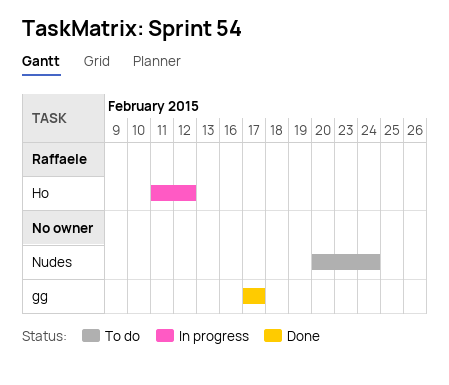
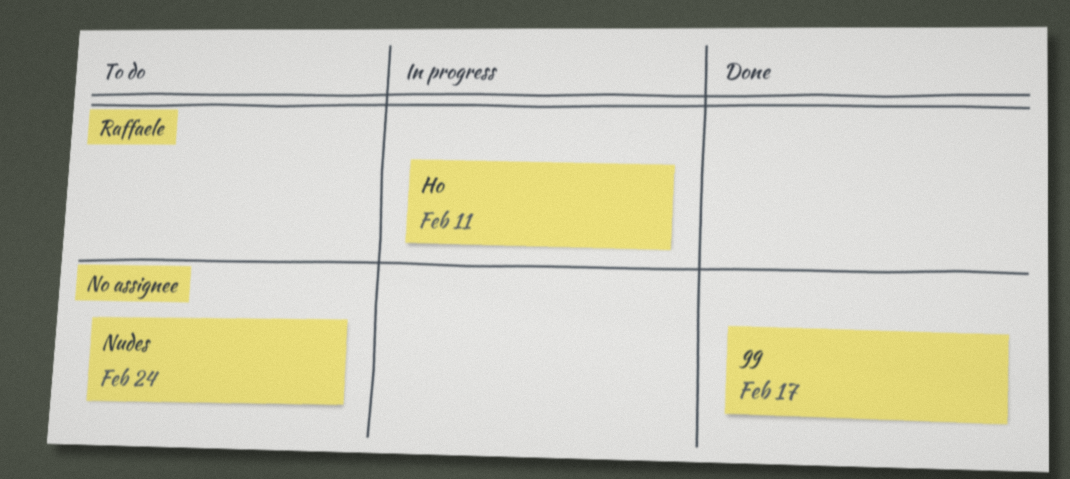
Ho, due: Feb 12 -> Feb 11

